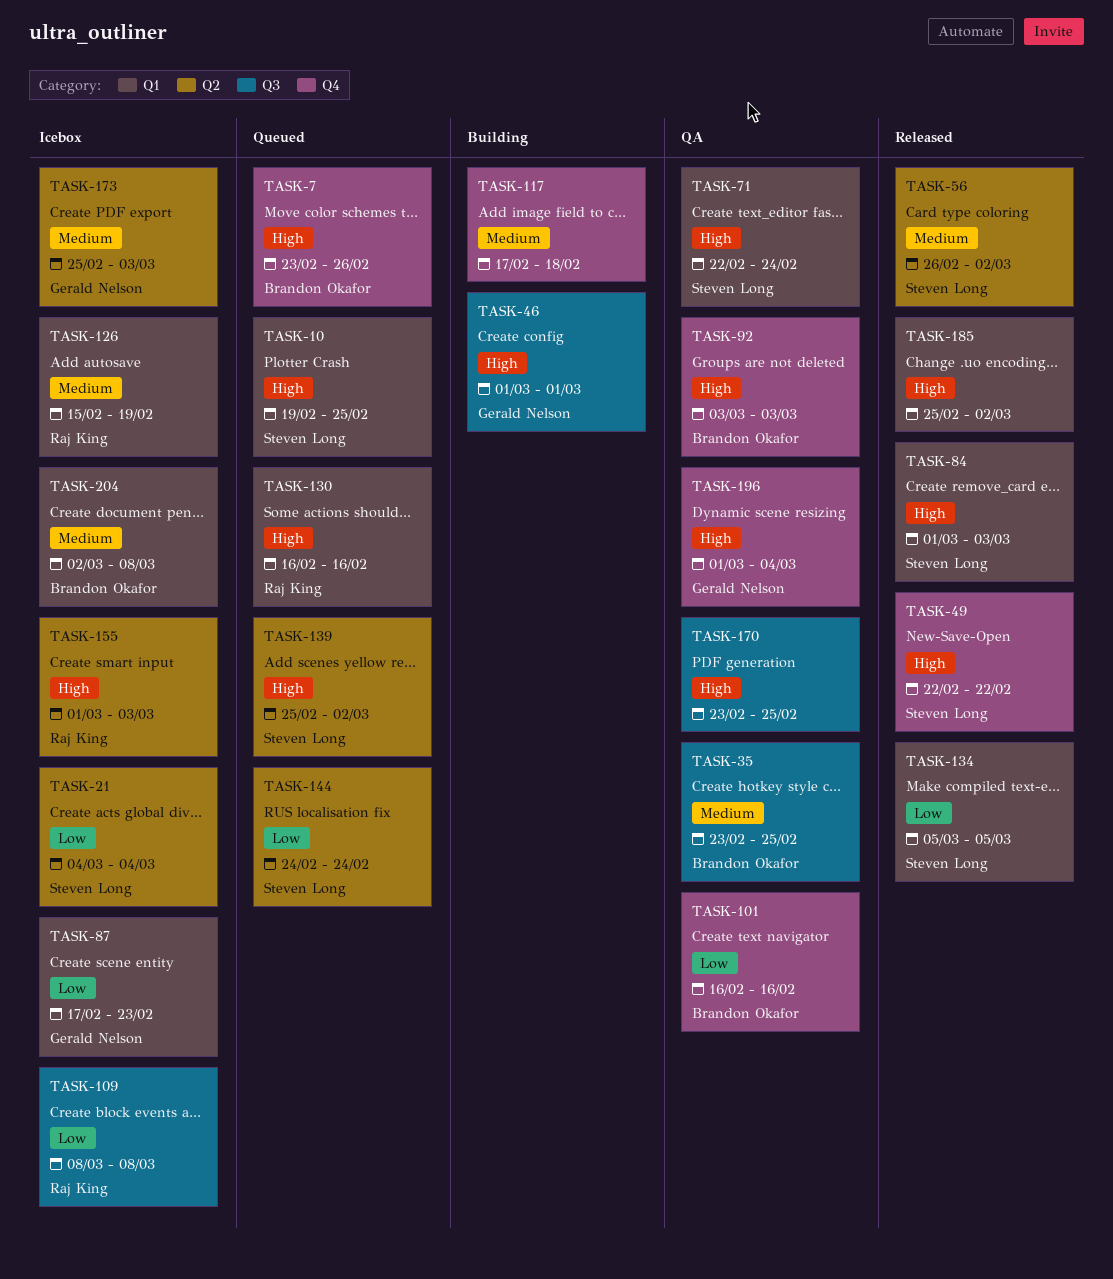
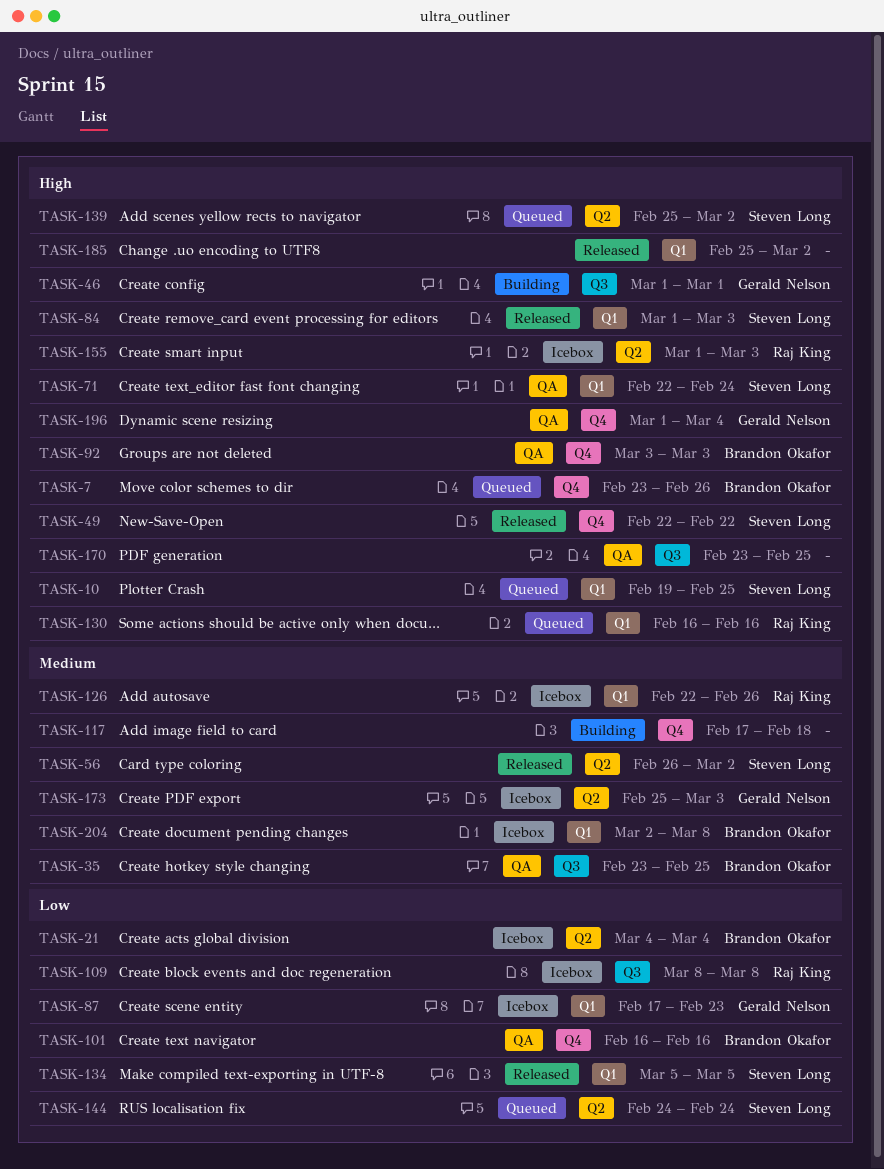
TASK-21, owner: Steven Long -> Brandon Okafor
TASK-126, start: Feb 15 -> Feb 22
TASK-126, due: Feb 19 -> Feb 26

